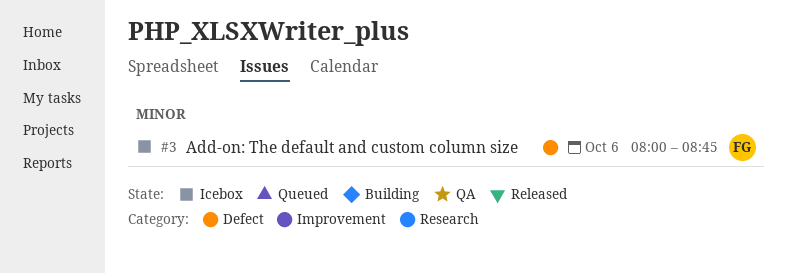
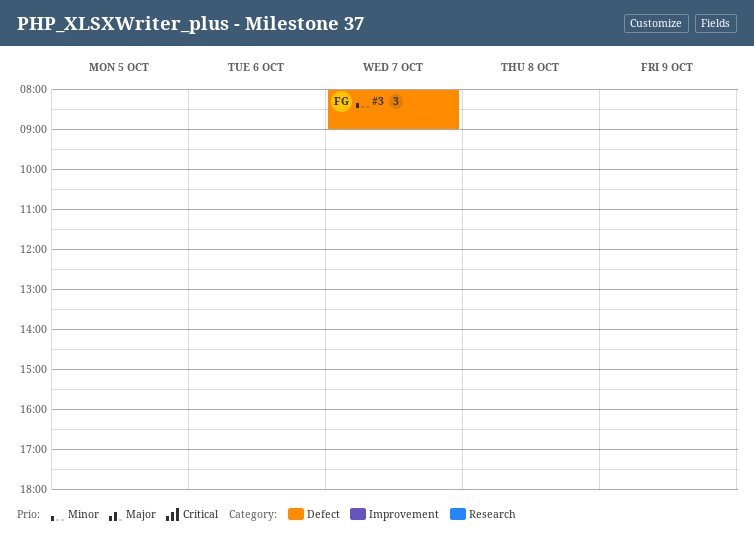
#3, day: Oct 6 -> Oct 7
#3, ends: 08:45 -> 09:00

